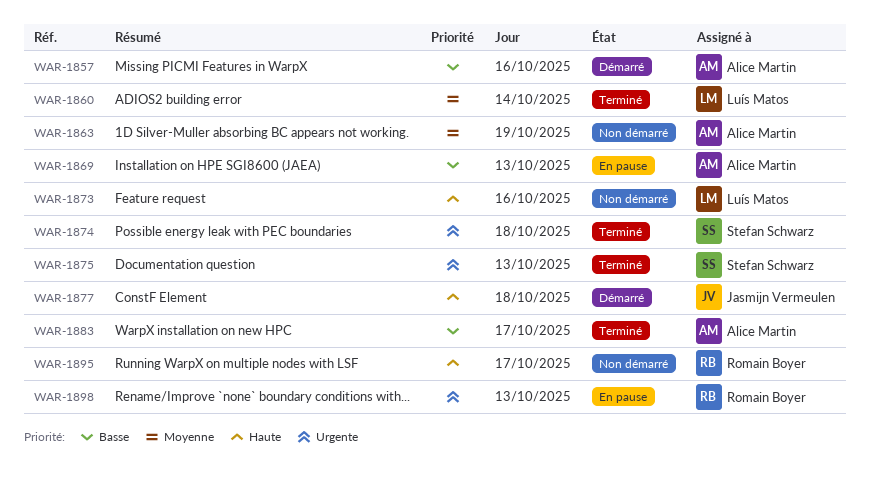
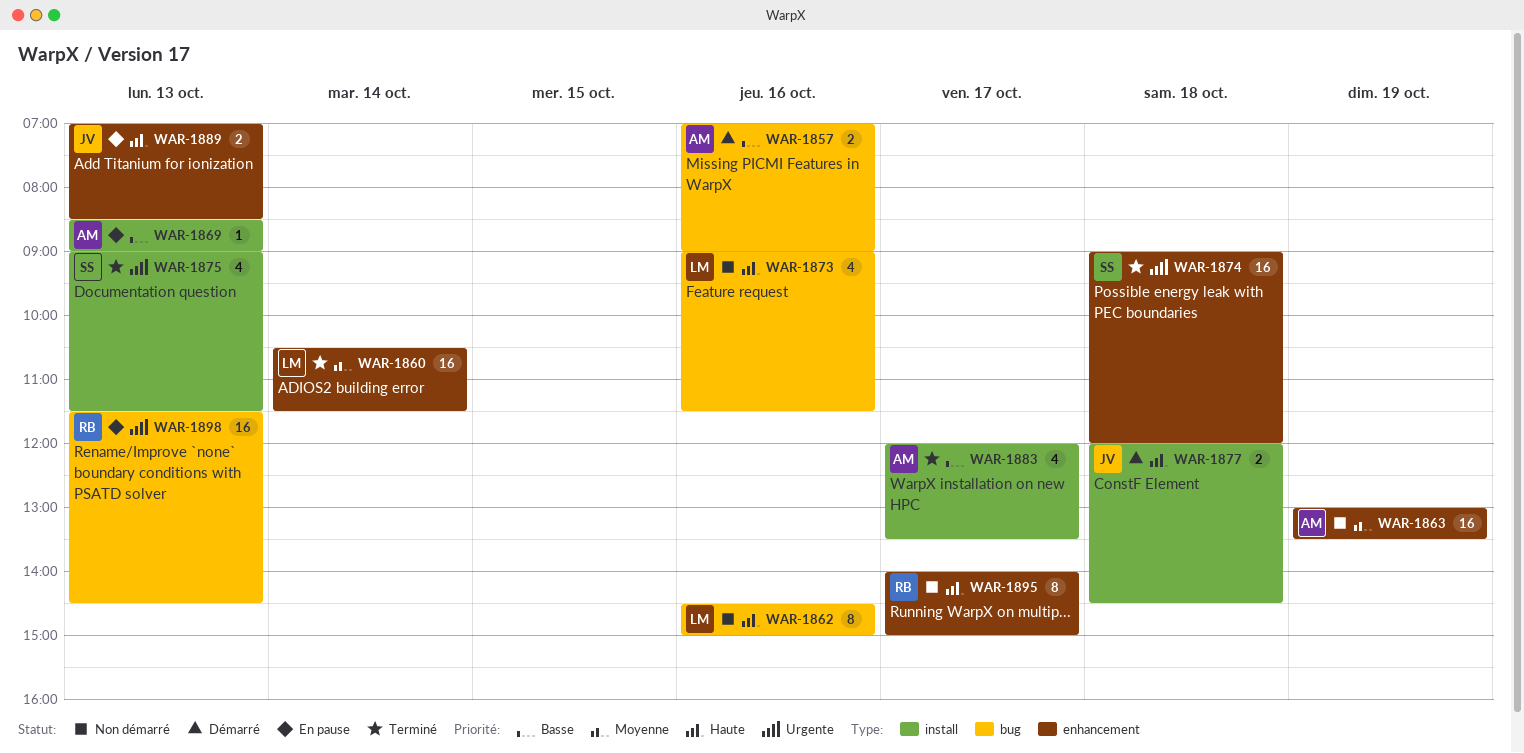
WAR-1862: none -> present
WAR-1889: none -> present

